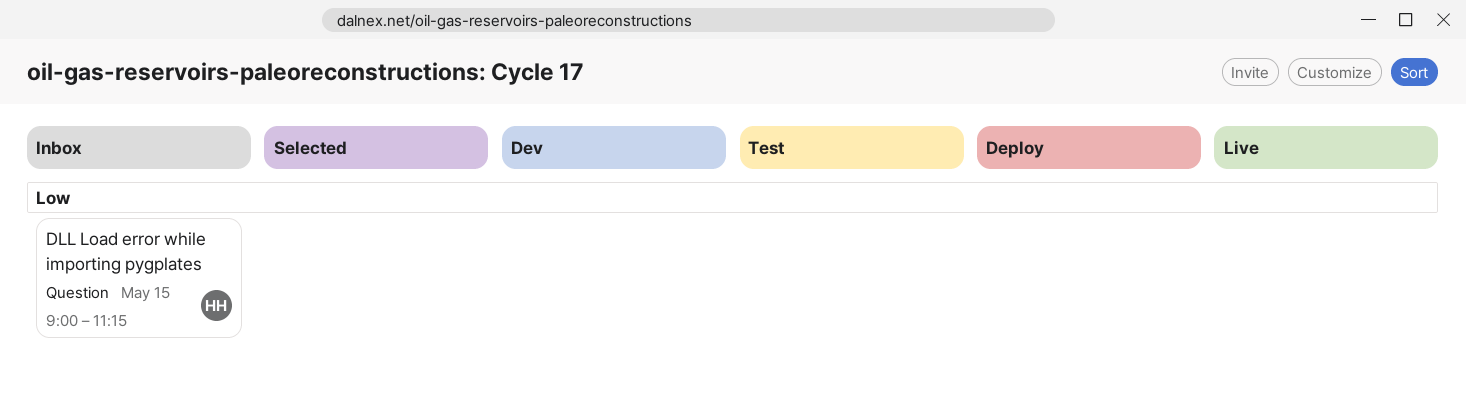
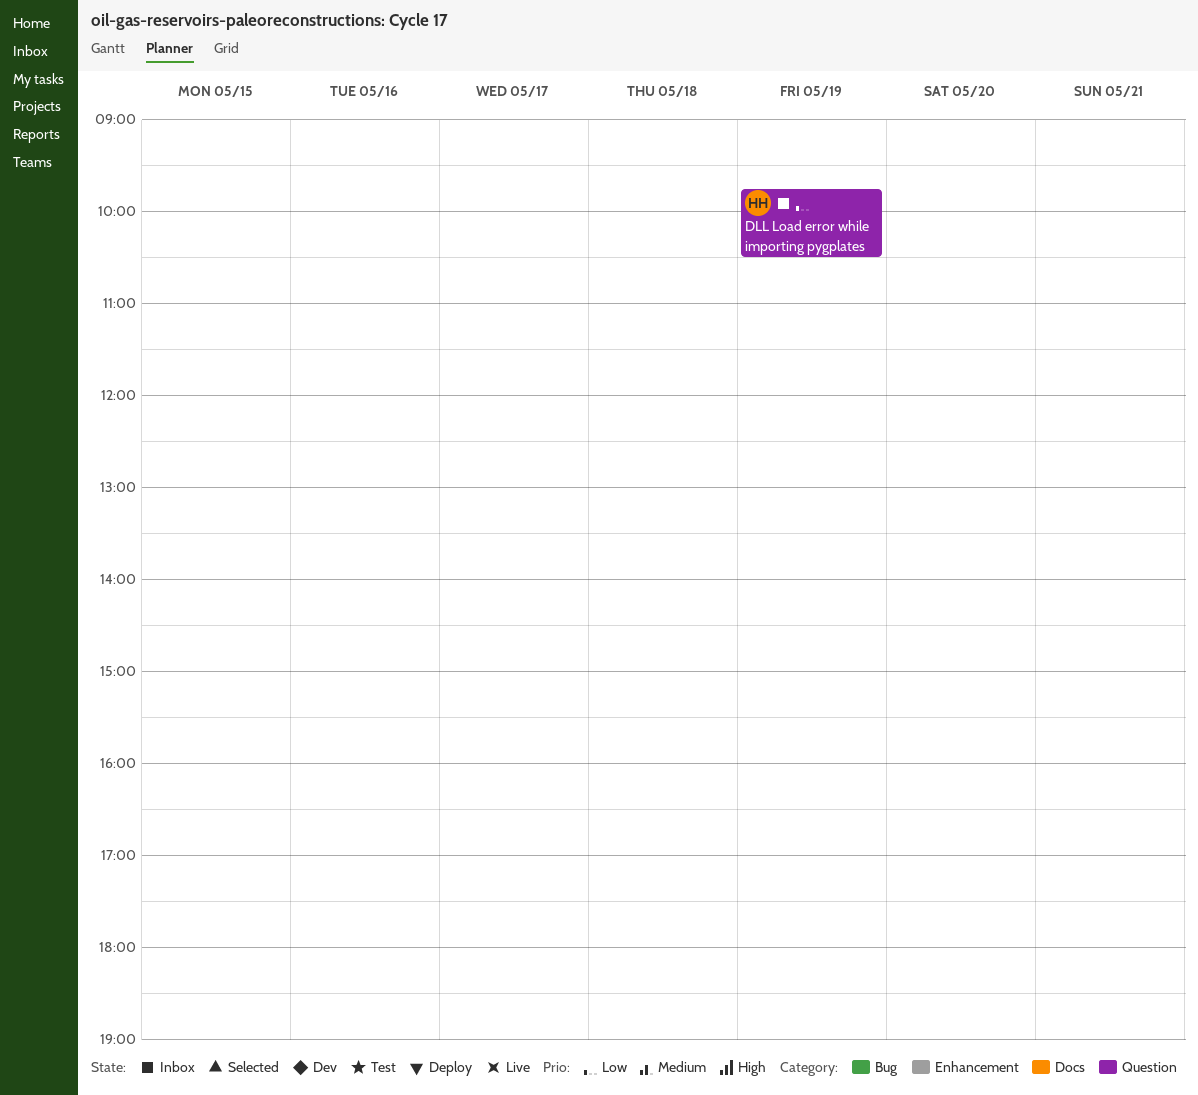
DLL Load error while importing pygplates, day: May 15 -> May 19
DLL Load error while importing pygplates, begins: 09:00 -> 09:45
DLL Load error while importing pygplates, ends: 11:15 -> 10:30

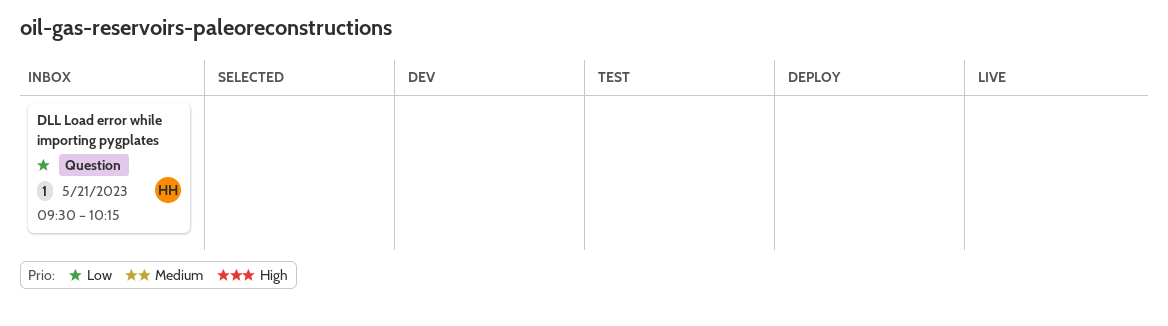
DLL Load error while importing pygplates, day: May 19 -> May 21
DLL Load error while importing pygplates, begins: 09:45 -> 09:30
DLL Load error while importing pygplates, ends: 10:30 -> 10:15

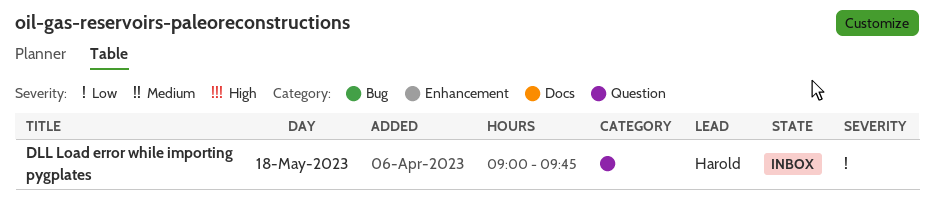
DLL Load error while importing pygplates, day: May 21 -> May 18
DLL Load error while importing pygplates, begins: 09:30 -> 09:00
DLL Load error while importing pygplates, ends: 10:15 -> 09:45

